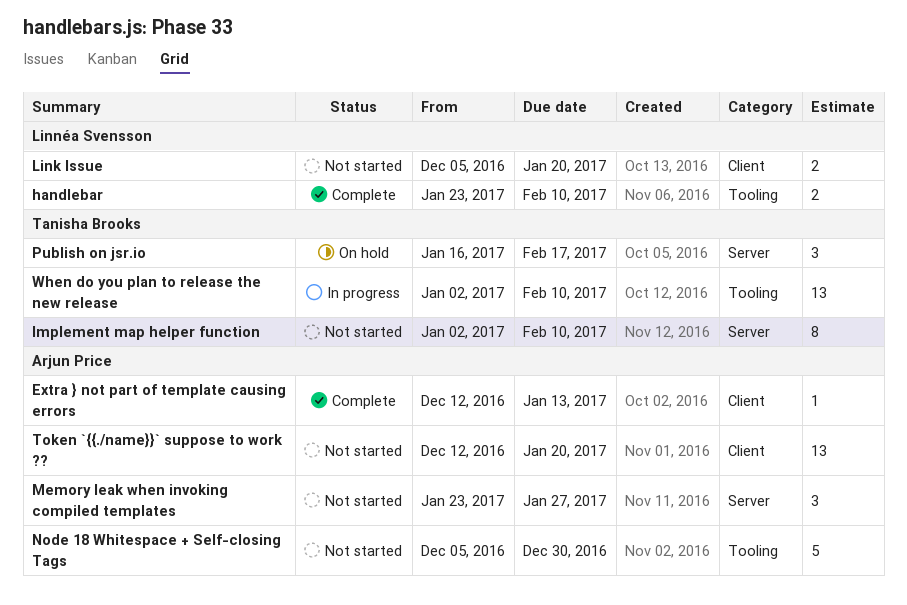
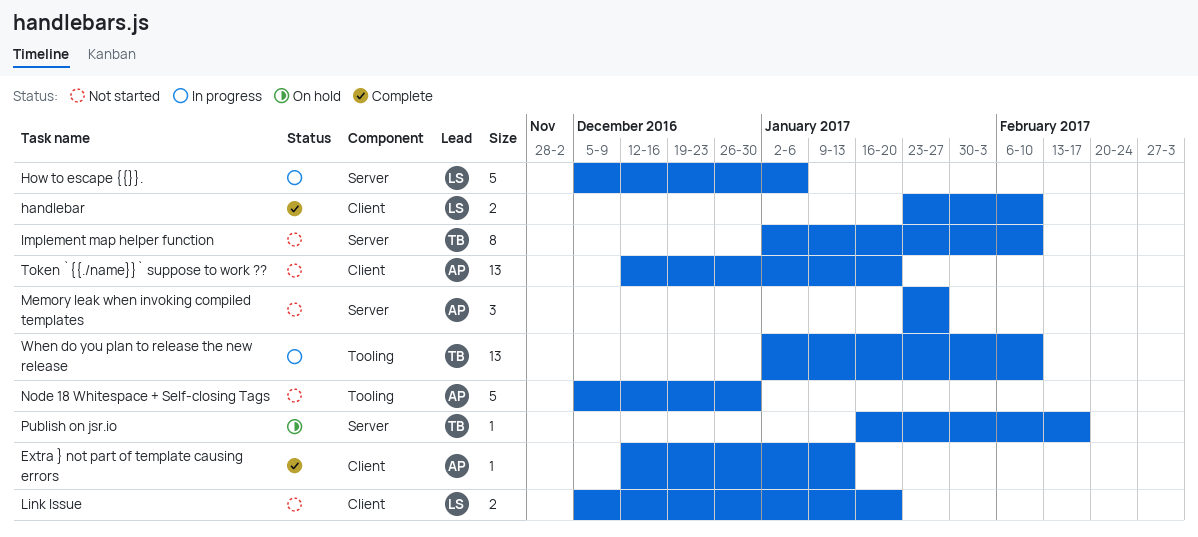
handlebar, label: Tooling -> Client
How to escape {{}}.: none -> present
Publish on jsr.io, estimate: 3 -> 1

